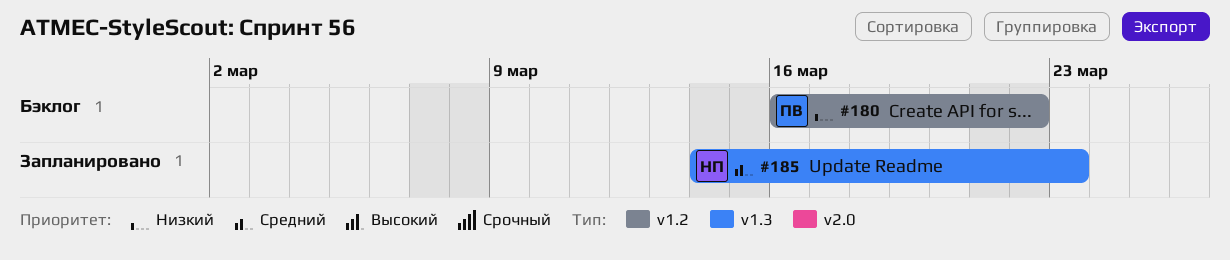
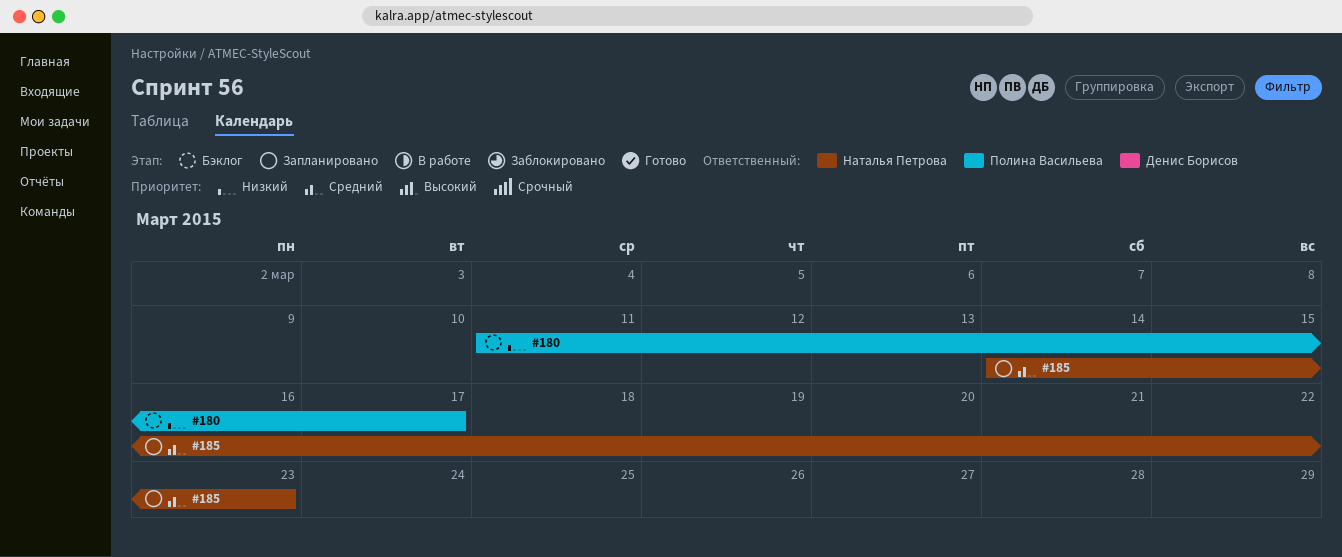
#180, start: Mar 16 -> Mar 11
#180, due: Mar 22 -> Mar 17

